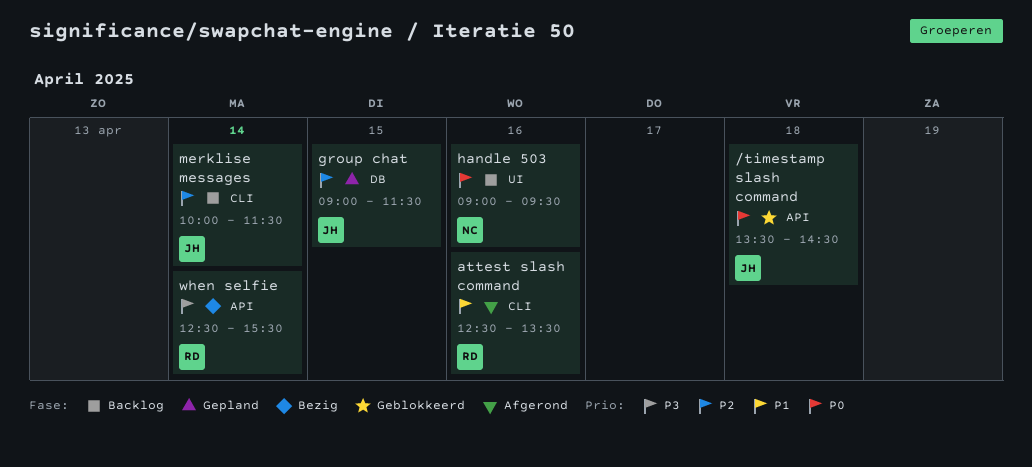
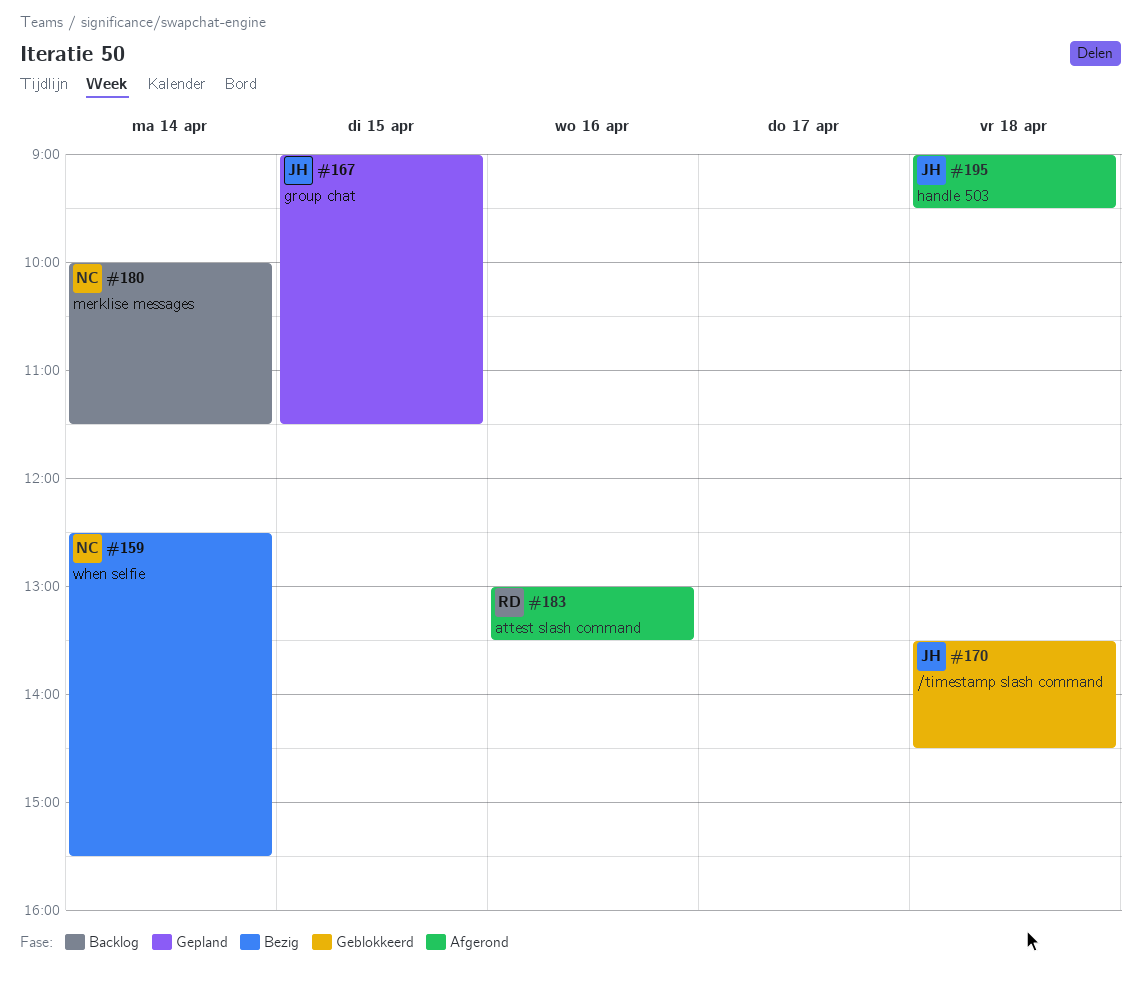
attest slash command, begins: 12:30 -> 13:00
handle 503, status: Backlog -> Afgerond
handle 503, owner: NC -> JH
handle 503, day: Apr 16 -> Apr 18
merklise messages, owner: JH -> NC
when selfie, owner: RD -> NC

